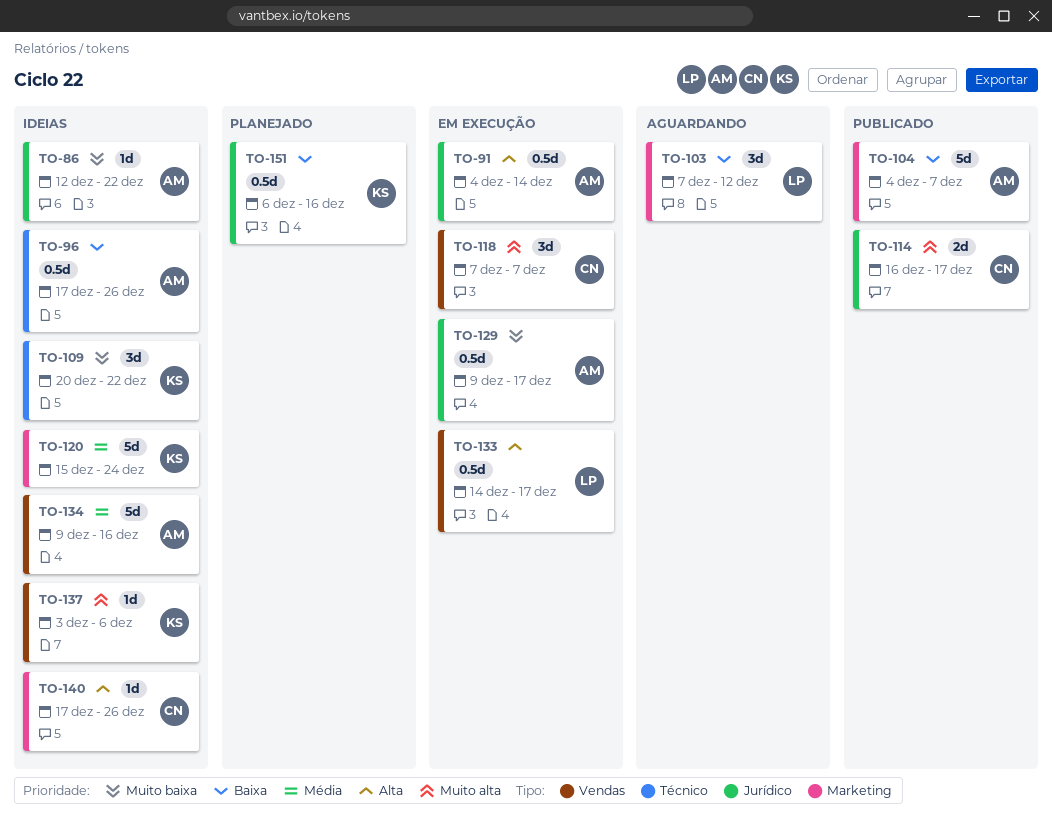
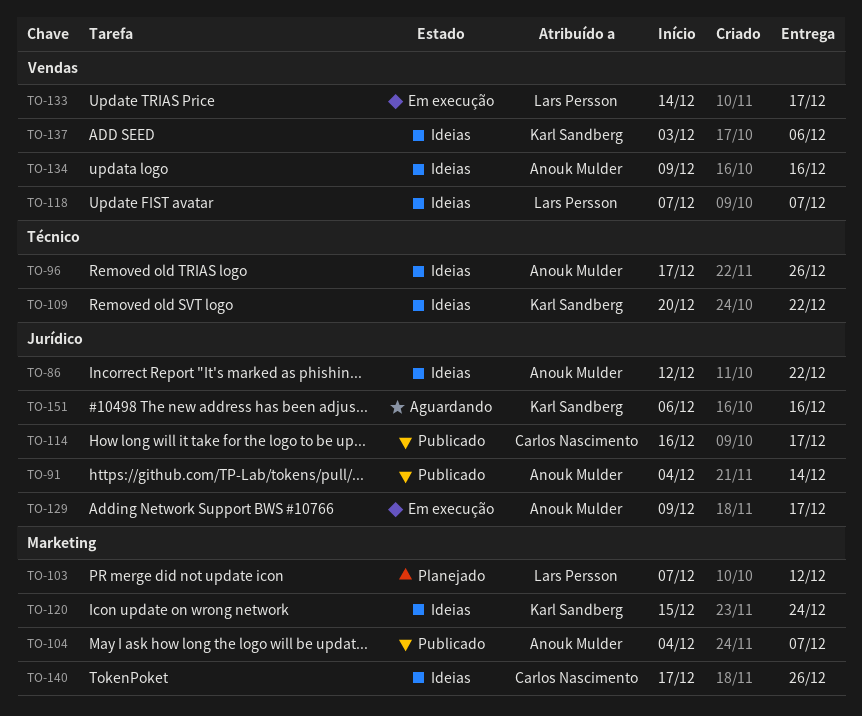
TO-91, status: Em execução -> Publicado
TO-103, status: Aguardando -> Planejado
TO-118, status: Em execução -> Ideias
TO-118, owner: Carlos Nascimento -> Lars Persson
TO-151, status: Planejado -> Aguardando

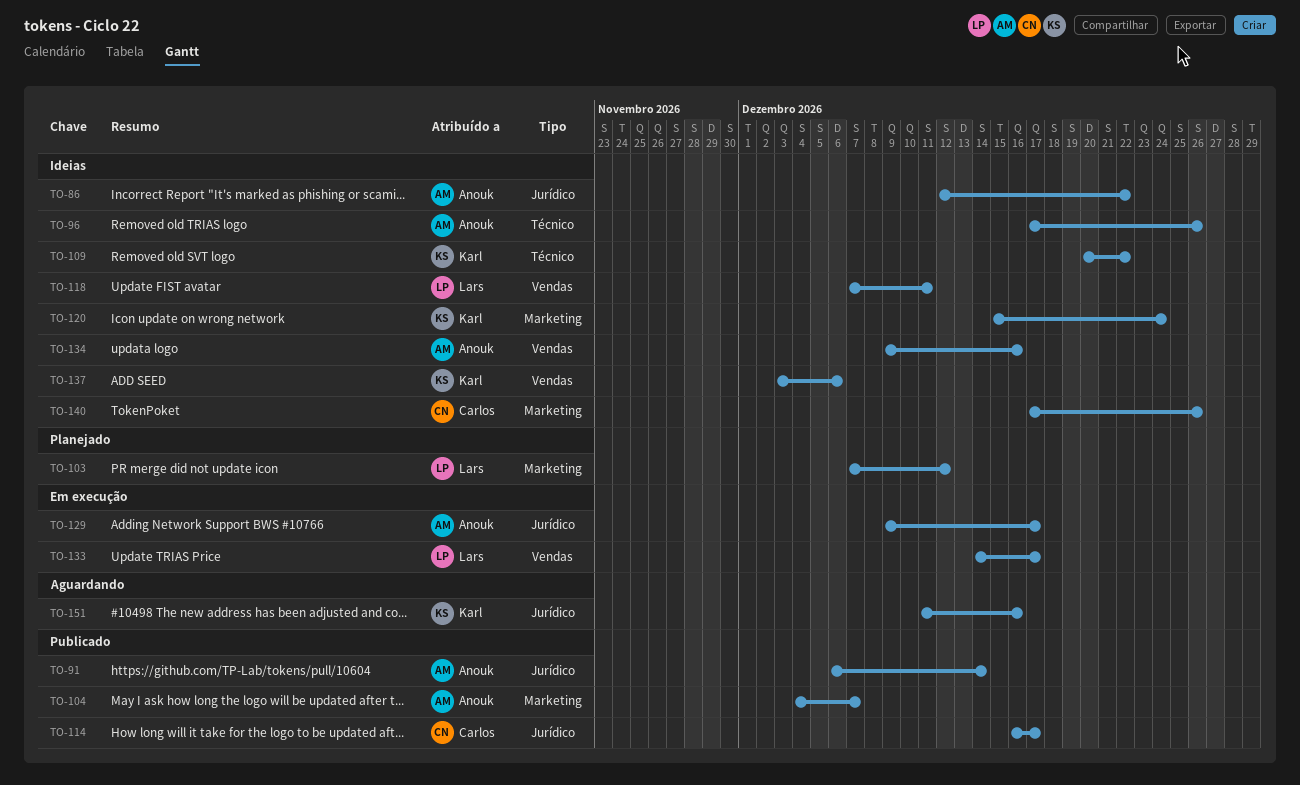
TO-91, start: Dec 4 -> Dec 6
TO-118, due: Dec 7 -> Dec 11
TO-151, start: Dec 6 -> Dec 11

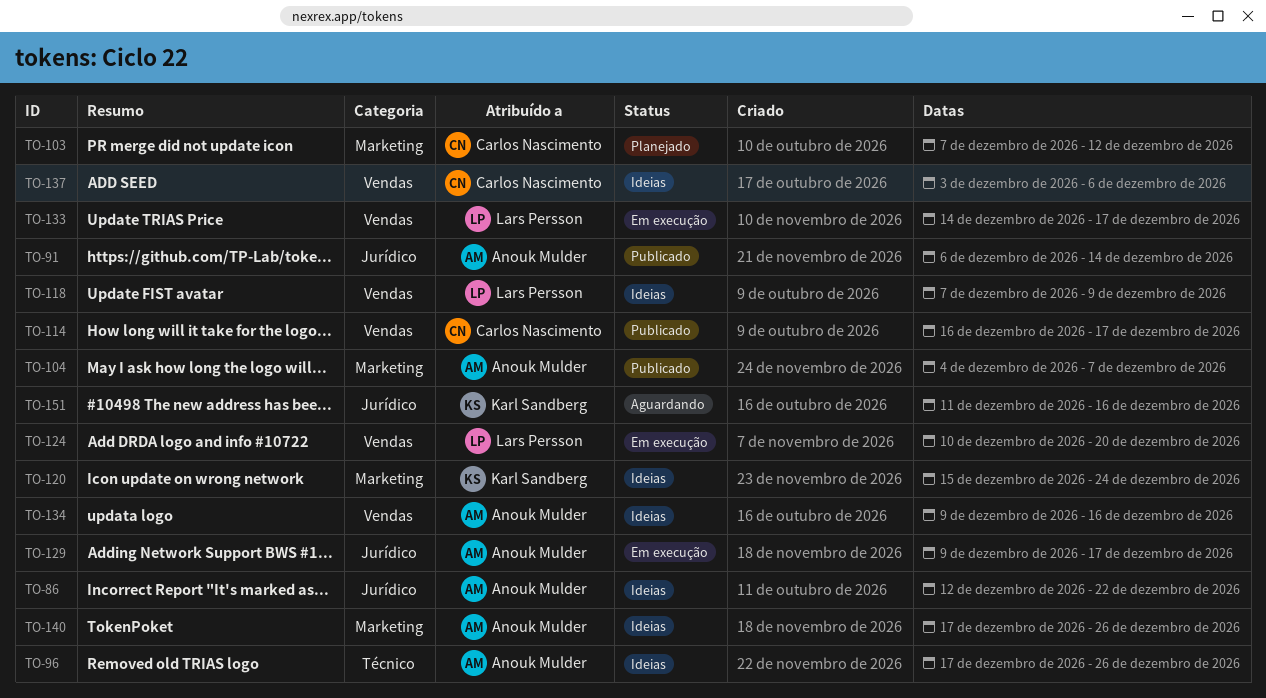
TO-103, owner: Lars Persson -> Carlos Nascimento
TO-109: present -> none
TO-114, label: Jurídico -> Vendas
TO-118, due: Dec 11 -> Dec 9
TO-124: none -> present
TO-137, owner: Karl Sandberg -> Carlos Nascimento
TO-140, owner: Carlos Nascimento -> Anouk Mulder

